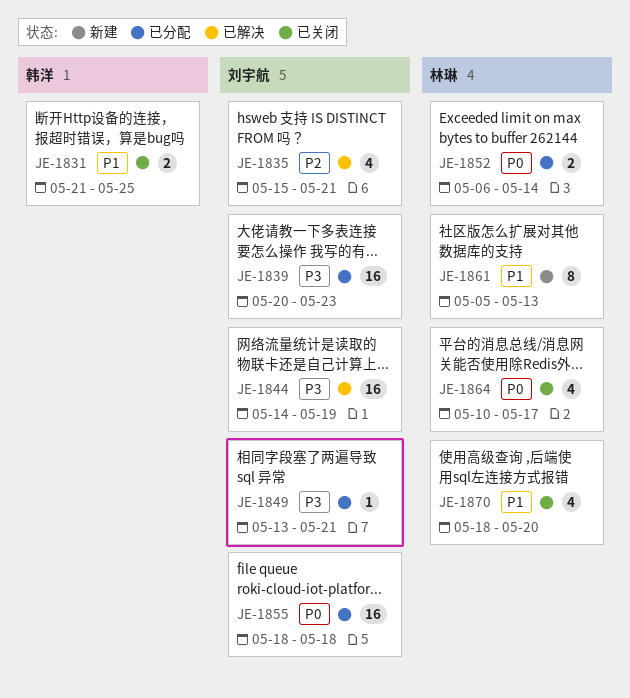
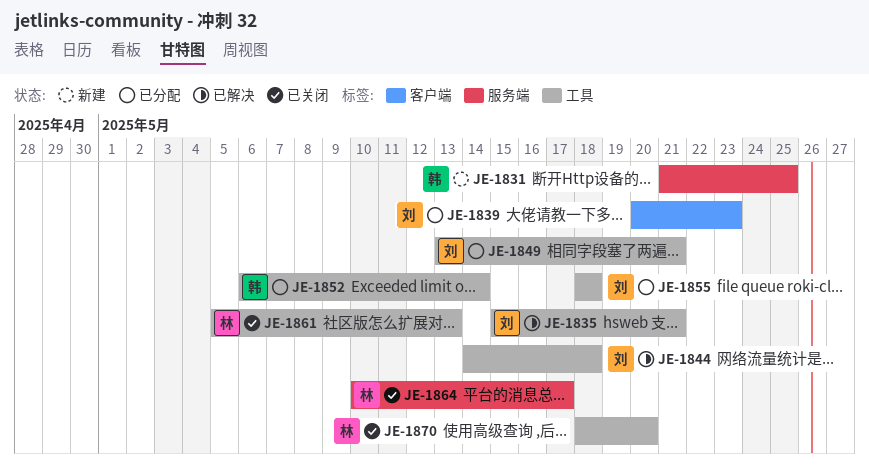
JE-1831, status: 已关闭 -> 新建
JE-1844, due: May 19 -> May 18
JE-1852, owner: 林琳 -> 韩洋
JE-1861, status: 新建 -> 已关闭

